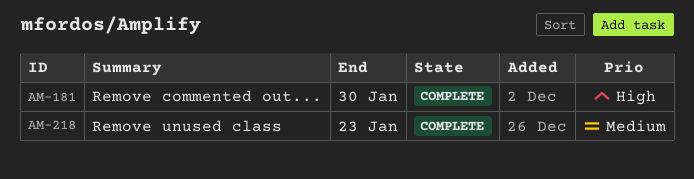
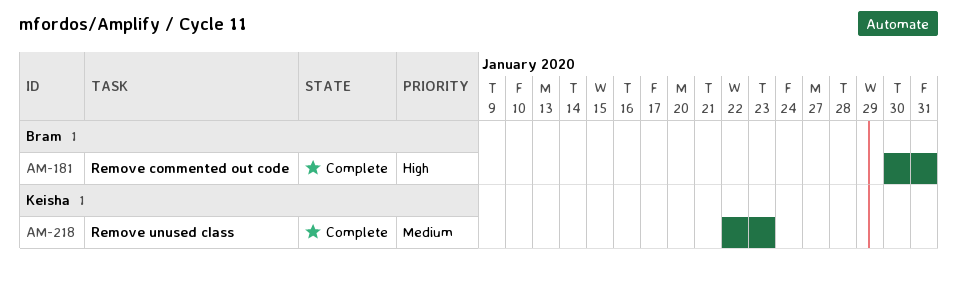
AM-181, due: Jan 30 -> Jan 31

